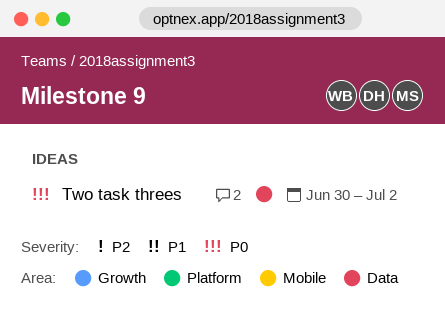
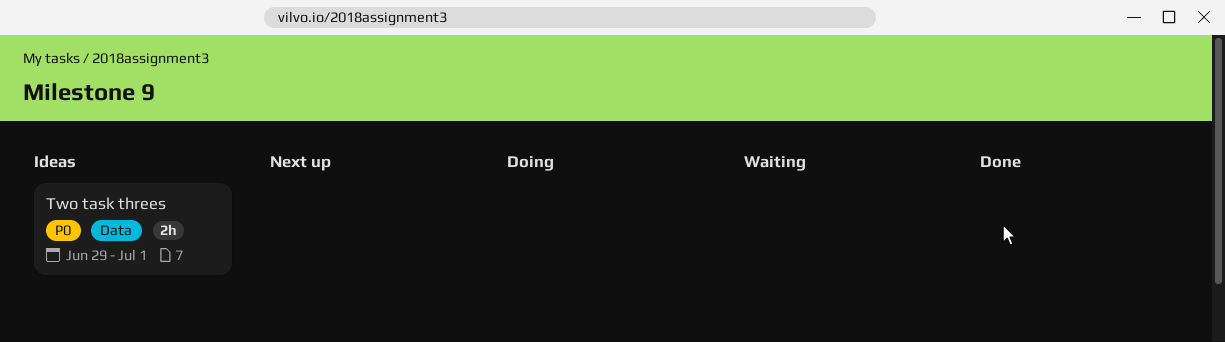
Two task threes, start: Jun 30 -> Jun 29
Two task threes, due: Jul 2 -> Jul 1

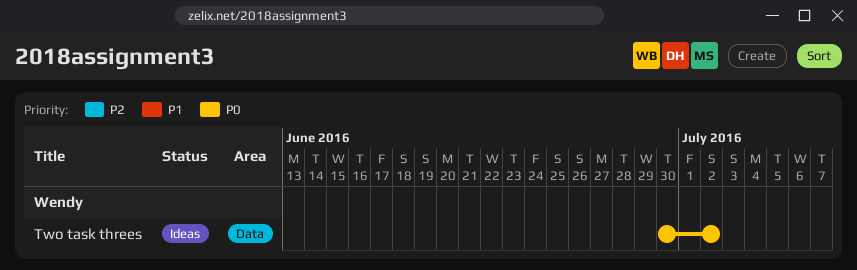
Two task threes, start: Jun 29 -> Jun 30
Two task threes, due: Jul 1 -> Jul 2

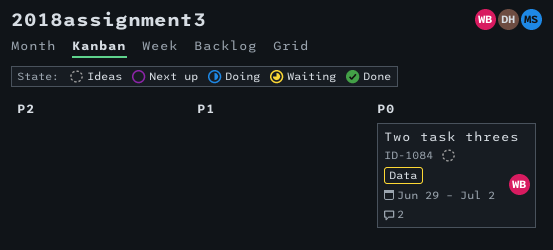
Two task threes, start: Jun 30 -> Jun 29

